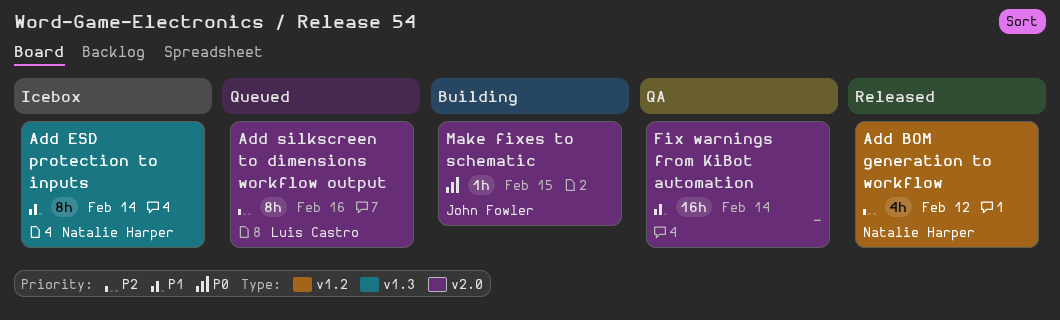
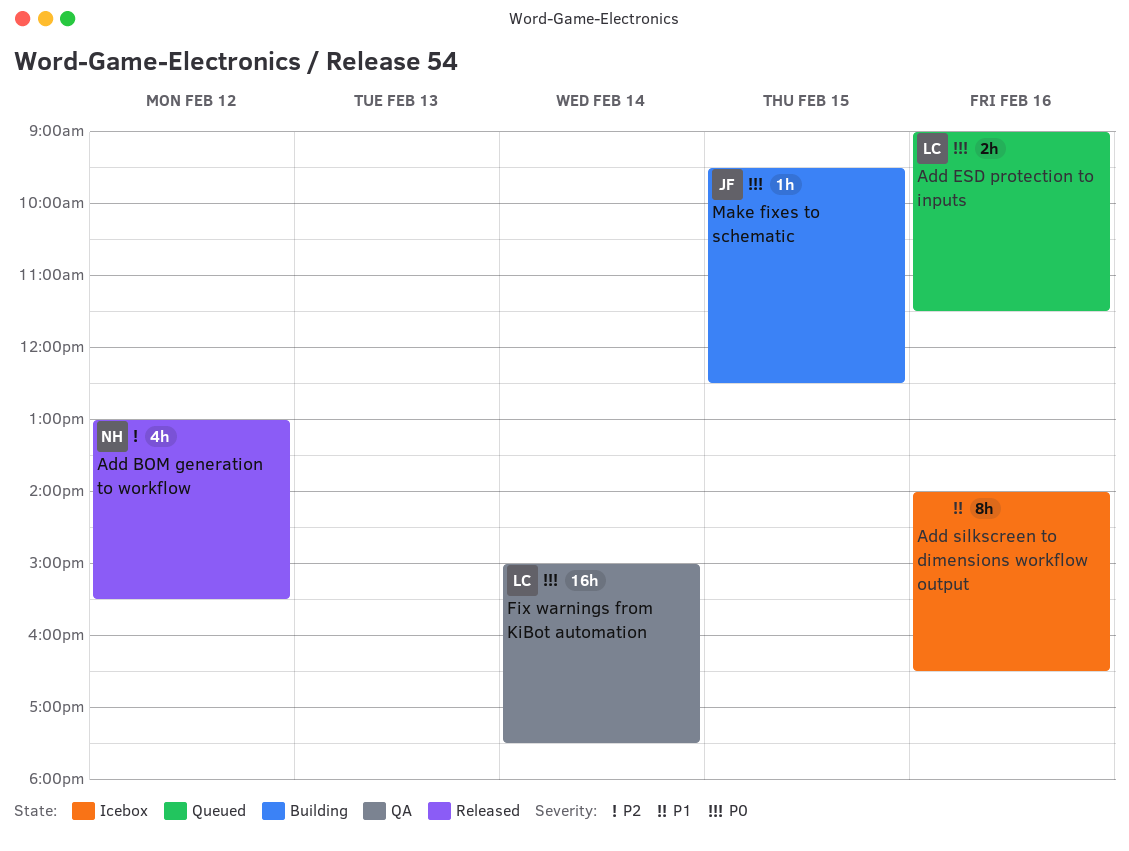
Add ESD protection to inputs, status: Icebox -> Queued
Add ESD protection to inputs, owner: Natalie Harper -> Luis Castro
Add ESD protection to inputs, priority: P1 -> P0
Add ESD protection to inputs, estimate: 8h -> 2h
Add ESD protection to inputs, day: Feb 14 -> Feb 16
Add silkscreen to dimensions workflow output, status: Queued -> Icebox
Add silkscreen to dimensions workflow output, owner: Luis Castro -> none
Add silkscreen to dimensions workflow output, priority: P2 -> P1
Fix warnings from KiBot automation, owner: none -> Luis Castro
Fix warnings from KiBot automation, priority: P1 -> P0

